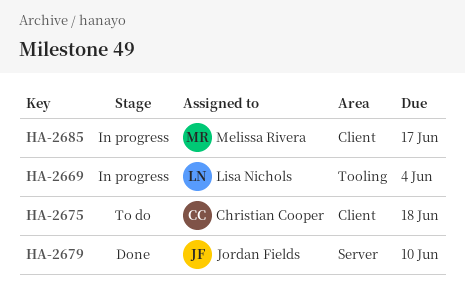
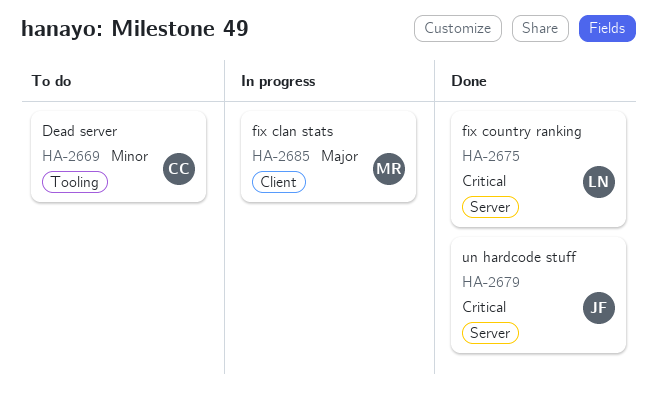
HA-2669, status: In progress -> To do
HA-2669, owner: Lisa Nichols -> Christian Cooper
HA-2675, status: To do -> Done
HA-2675, owner: Christian Cooper -> Lisa Nichols
HA-2675, label: Client -> Server

